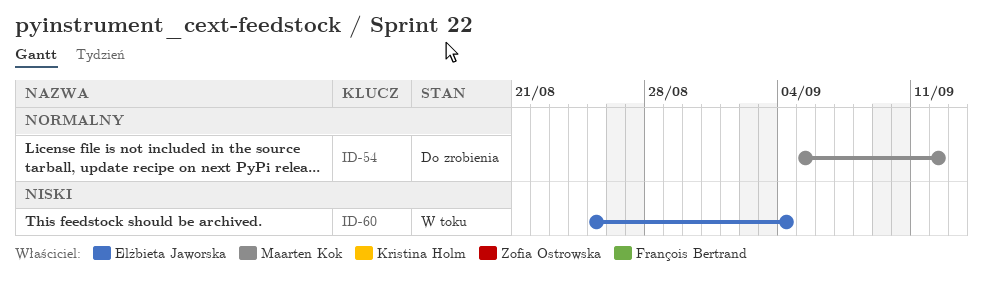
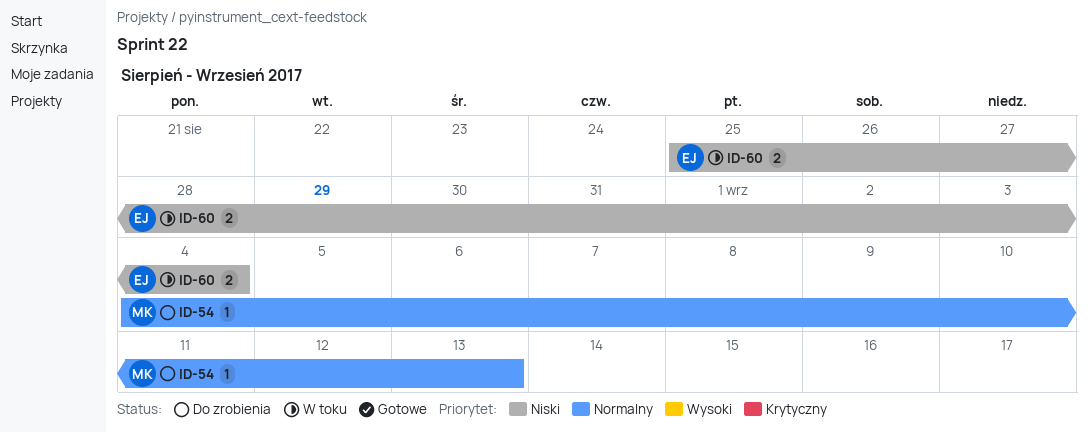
ID-54, start: Sep 5 -> Sep 4
ID-54, due: Sep 12 -> Sep 13

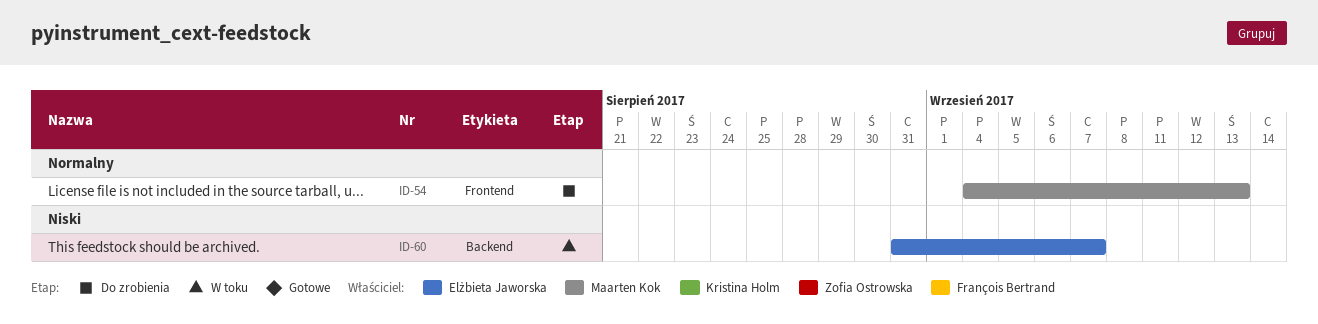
ID-60, start: Aug 25 -> Aug 31
ID-60, due: Sep 4 -> Sep 7

